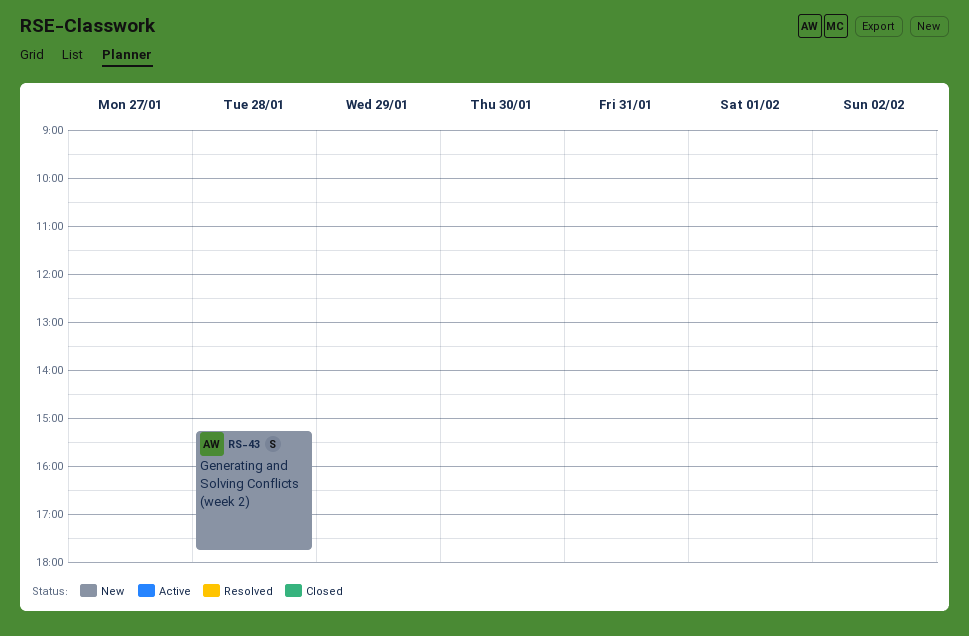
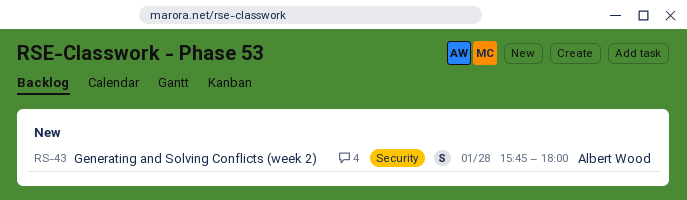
RS-43, begins: 15:15 -> 15:45
RS-43, ends: 17:45 -> 18:00

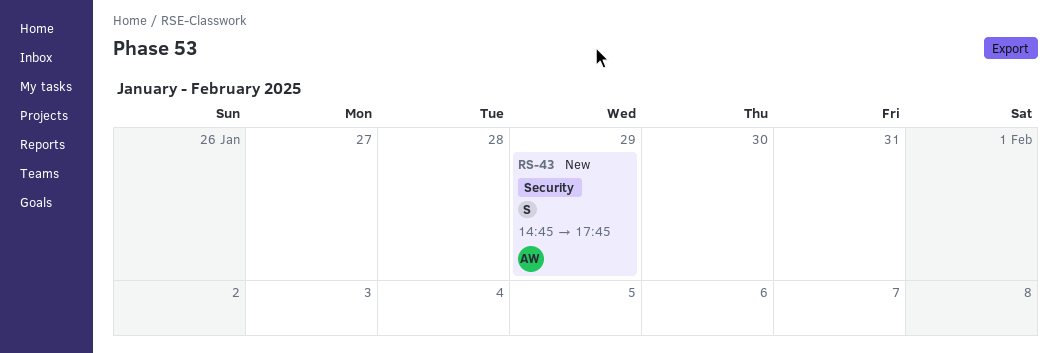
RS-43, day: Jan 28 -> Jan 29
RS-43, begins: 15:45 -> 14:45
RS-43, ends: 18:00 -> 17:45

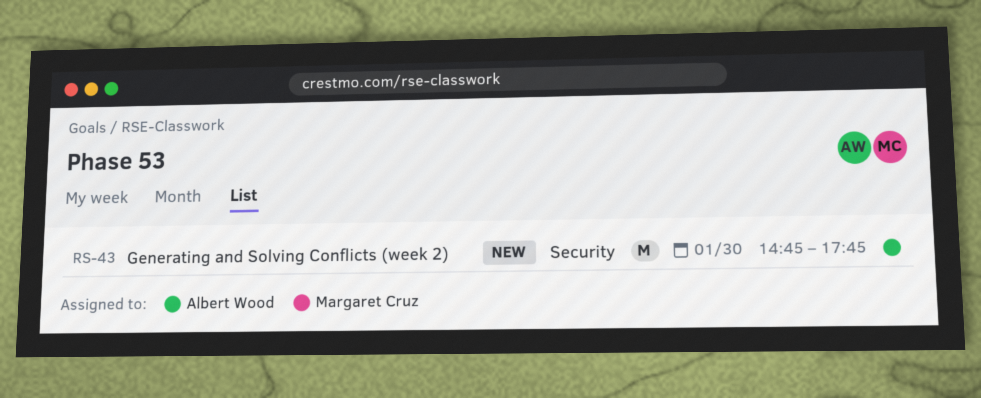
RS-43, estimate: S -> M
RS-43, day: Jan 29 -> Jan 30

